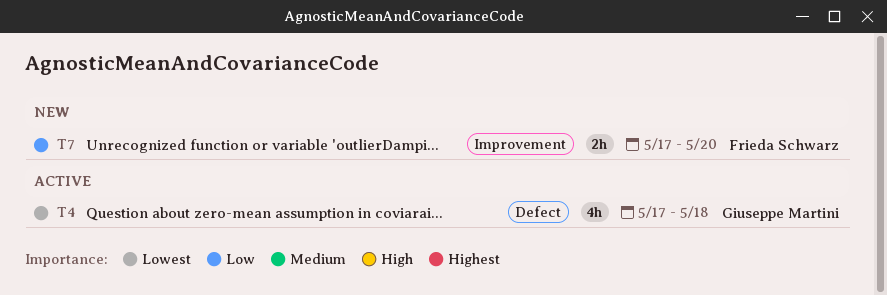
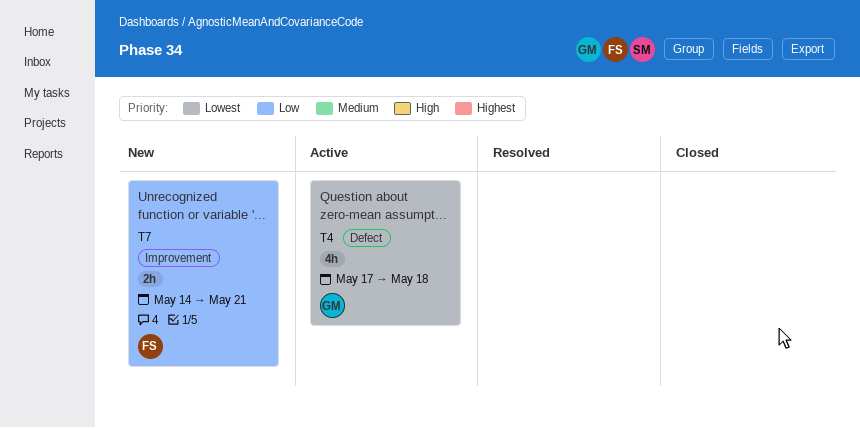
T7, start: May 17 -> May 14
T7, due: May 20 -> May 21

